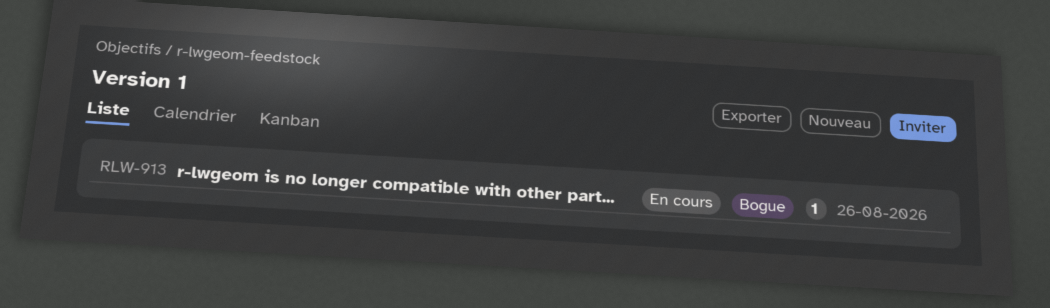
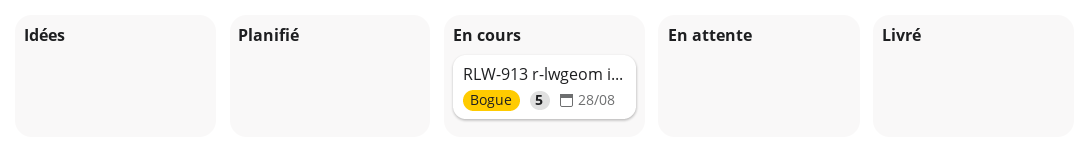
RLW-913, estimate: 1 -> 5
RLW-913, due: Aug 26 -> Aug 28

